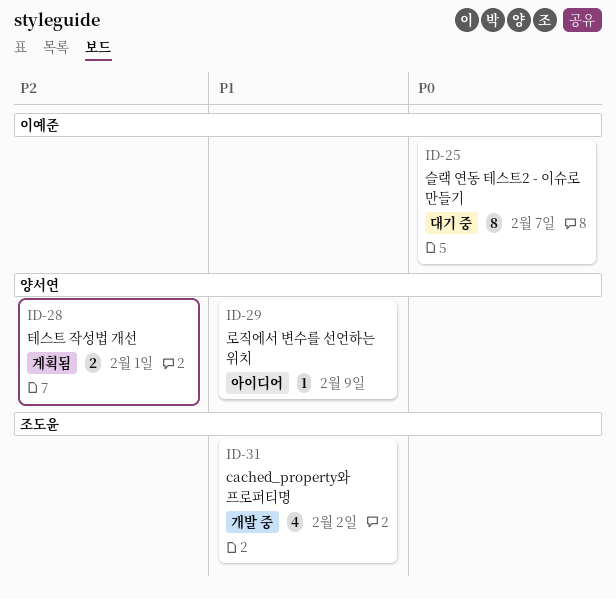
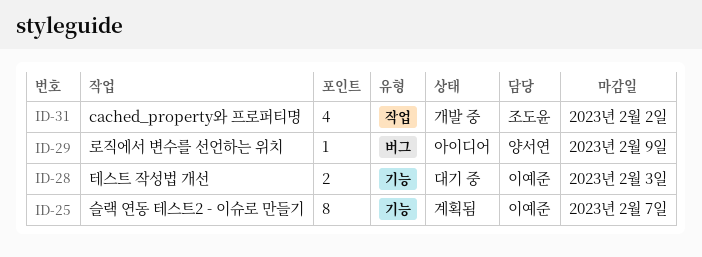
ID-25, status: 대기 중 -> 계획됨
ID-28, status: 계획됨 -> 대기 중
ID-28, owner: 양서연 -> 이예준
ID-28, due: Feb 1 -> Feb 3

